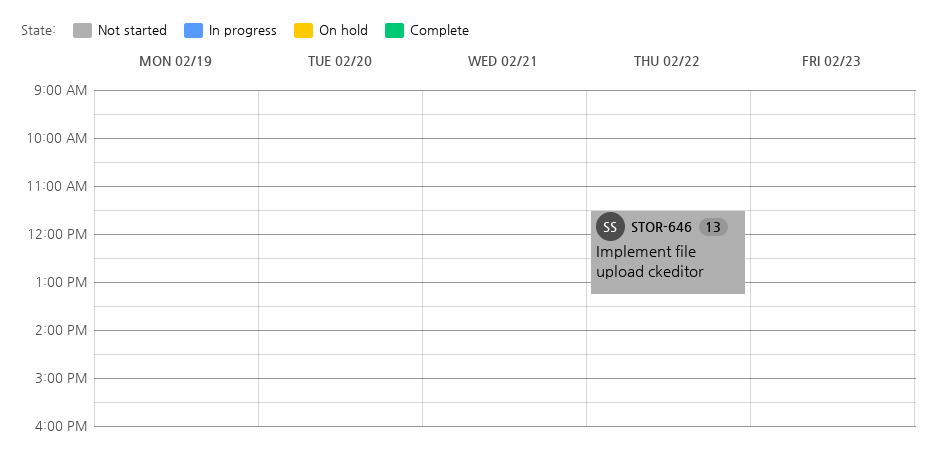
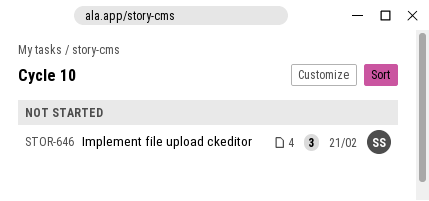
STOR-646, estimate: 13 -> 3
STOR-646, day: Feb 22 -> Feb 21

